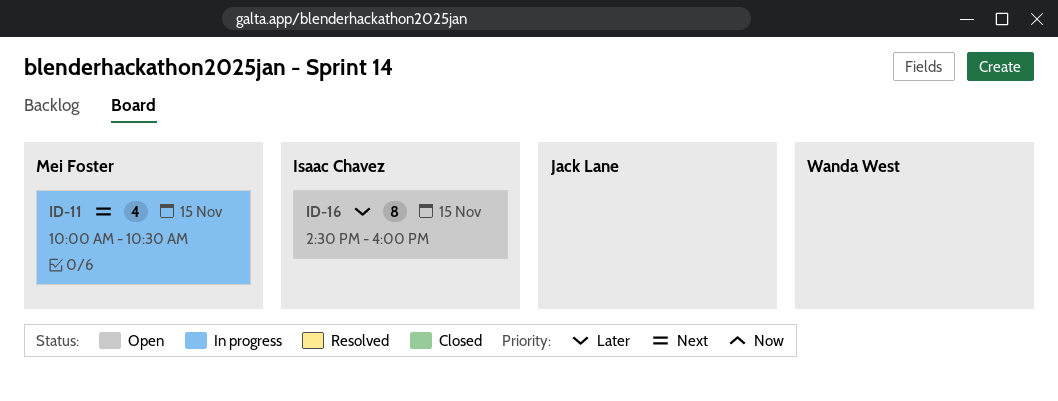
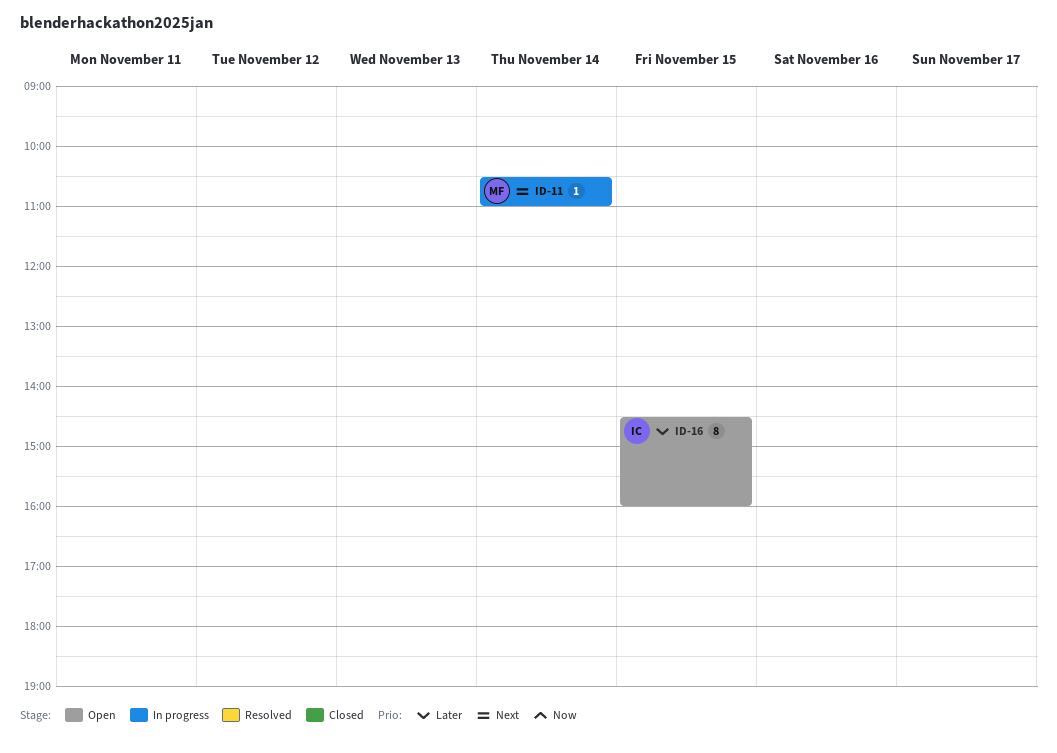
ID-11, estimate: 4 -> 1
ID-11, day: Nov 15 -> Nov 14
ID-11, begins: 10:00 -> 10:30
ID-11, ends: 10:30 -> 11:00

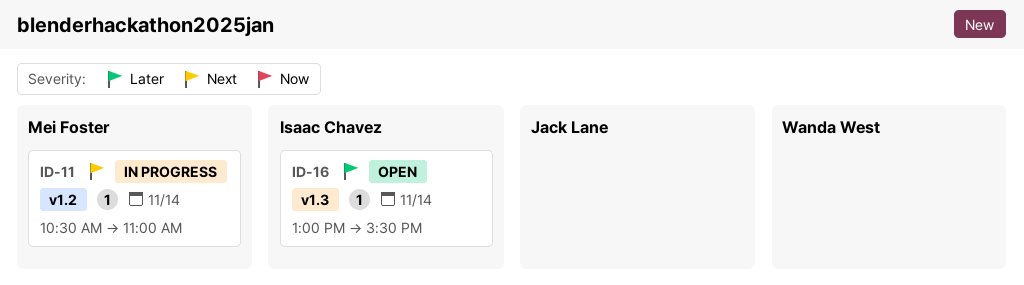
ID-16, estimate: 8 -> 1
ID-16, day: Nov 15 -> Nov 14
ID-16, begins: 14:30 -> 13:00
ID-16, ends: 16:00 -> 15:30

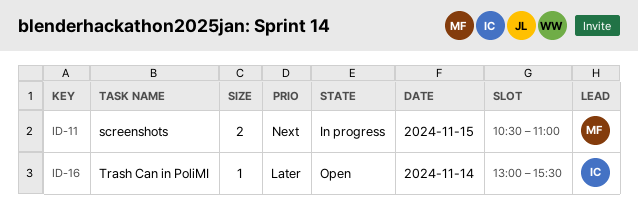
ID-11, estimate: 1 -> 2
ID-11, day: Nov 14 -> Nov 15

